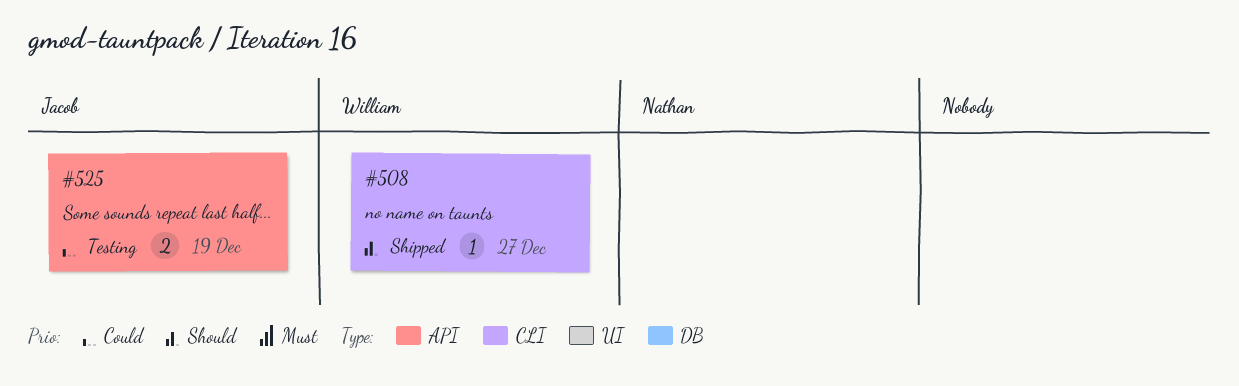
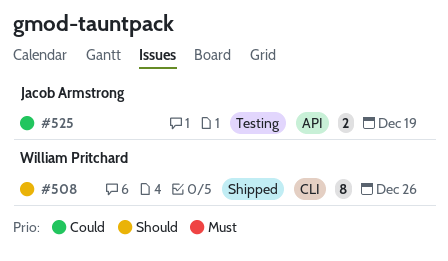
#508, estimate: 1 -> 8
#508, due: Dec 27 -> Dec 26

